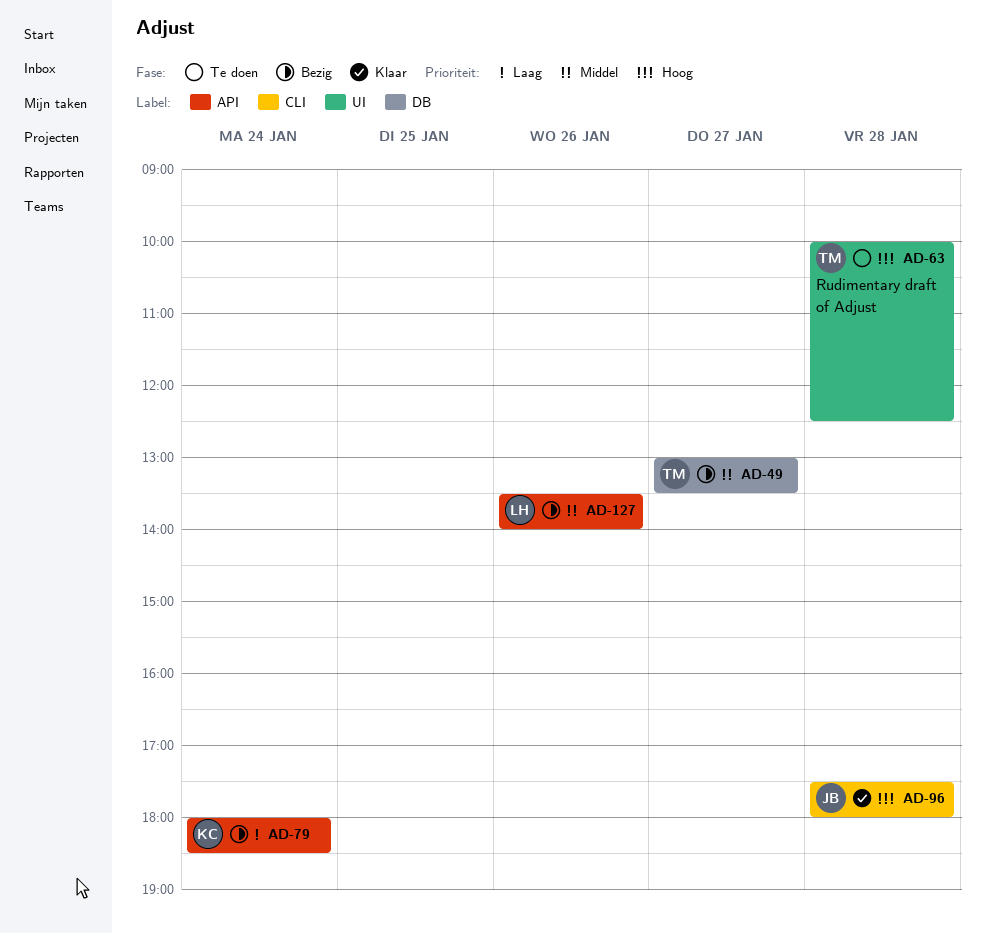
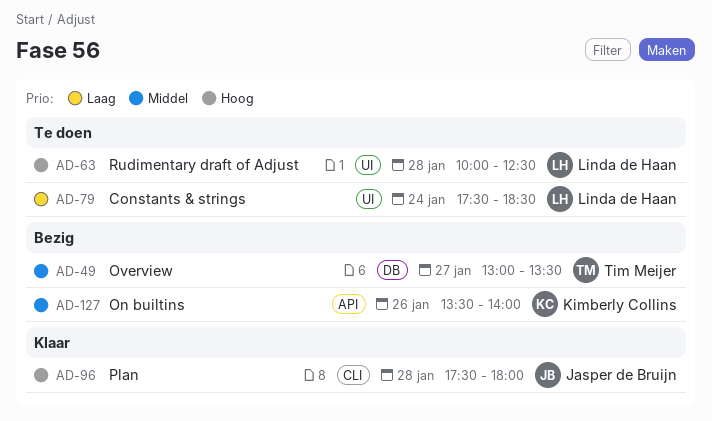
AD-63, owner: Tim Meijer -> Linda de Haan
AD-79, status: Bezig -> Te doen
AD-79, owner: Kimberly Collins -> Linda de Haan
AD-79, label: API -> UI
AD-79, begins: 18:00 -> 17:30
AD-127, owner: Linda de Haan -> Kimberly Collins

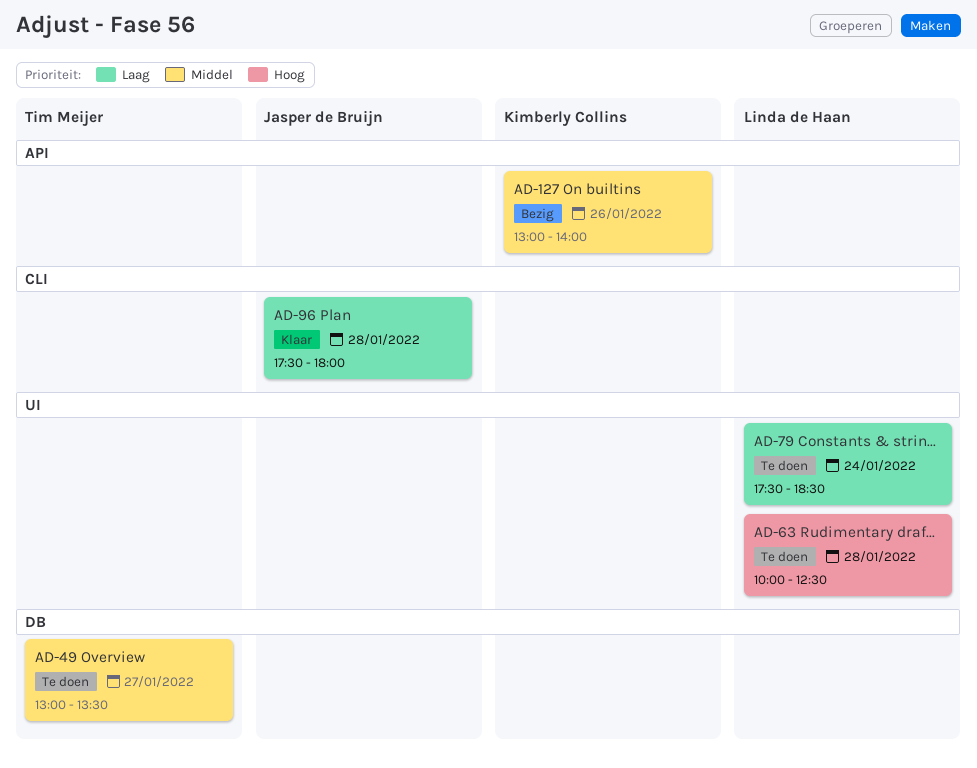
AD-49, status: Bezig -> Te doen
AD-96, priority: Hoog -> Laag
AD-127, begins: 13:30 -> 13:00

